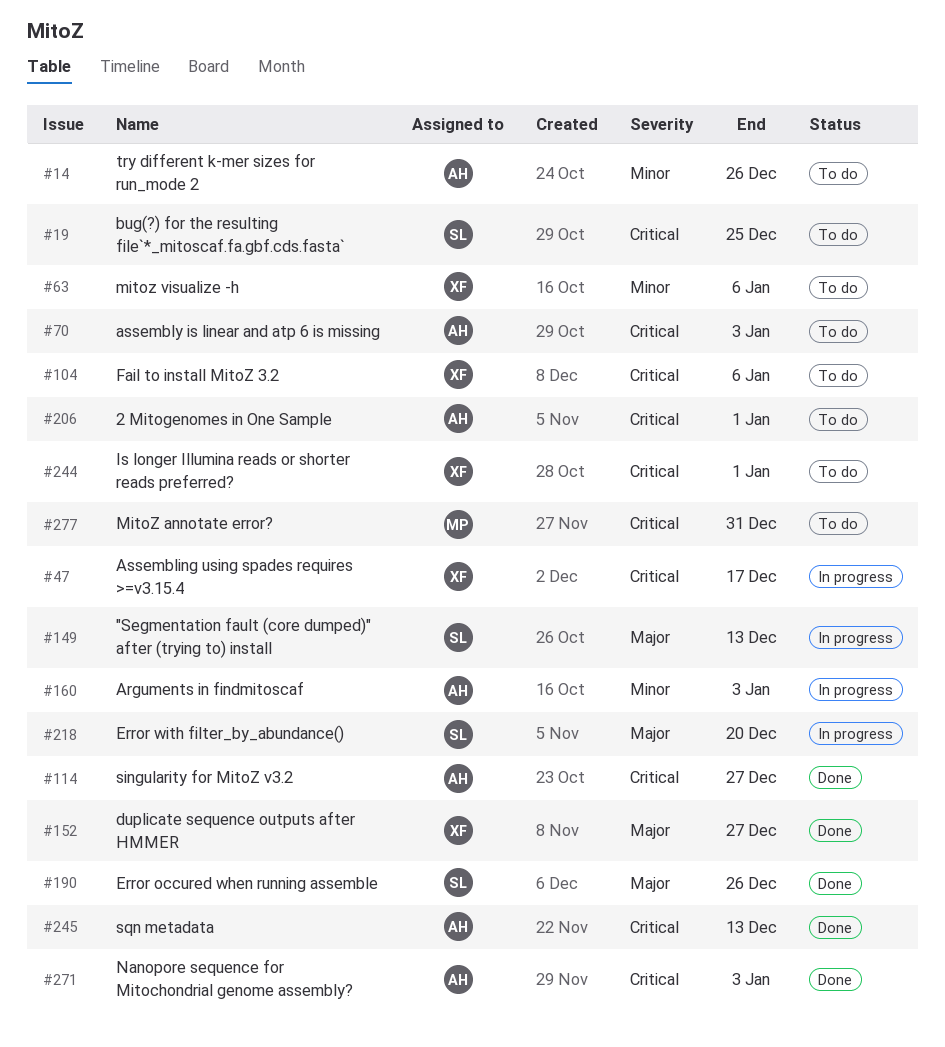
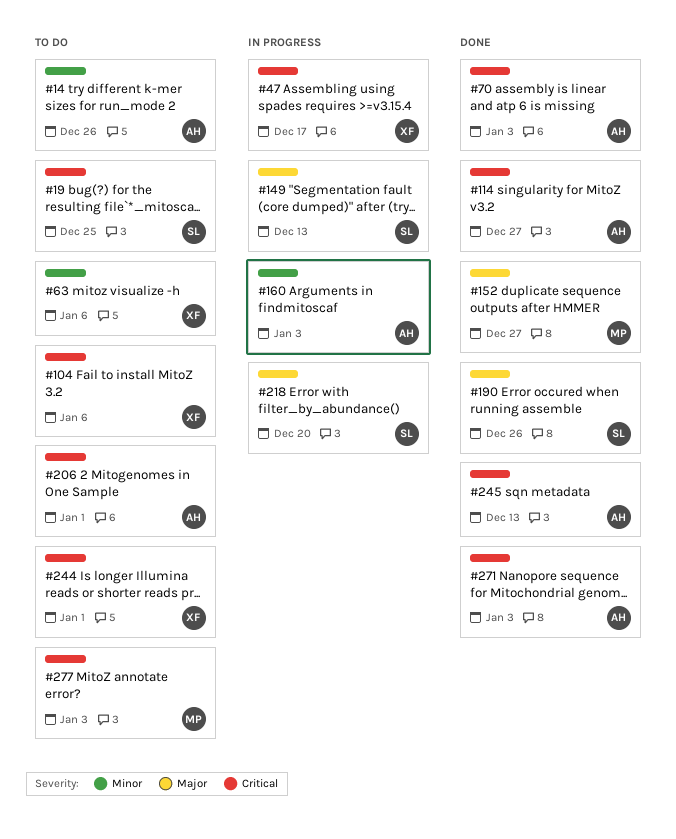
#70, status: To do -> Done
#152, owner: XF -> MP
#277, due: Dec 31 -> Jan 3

